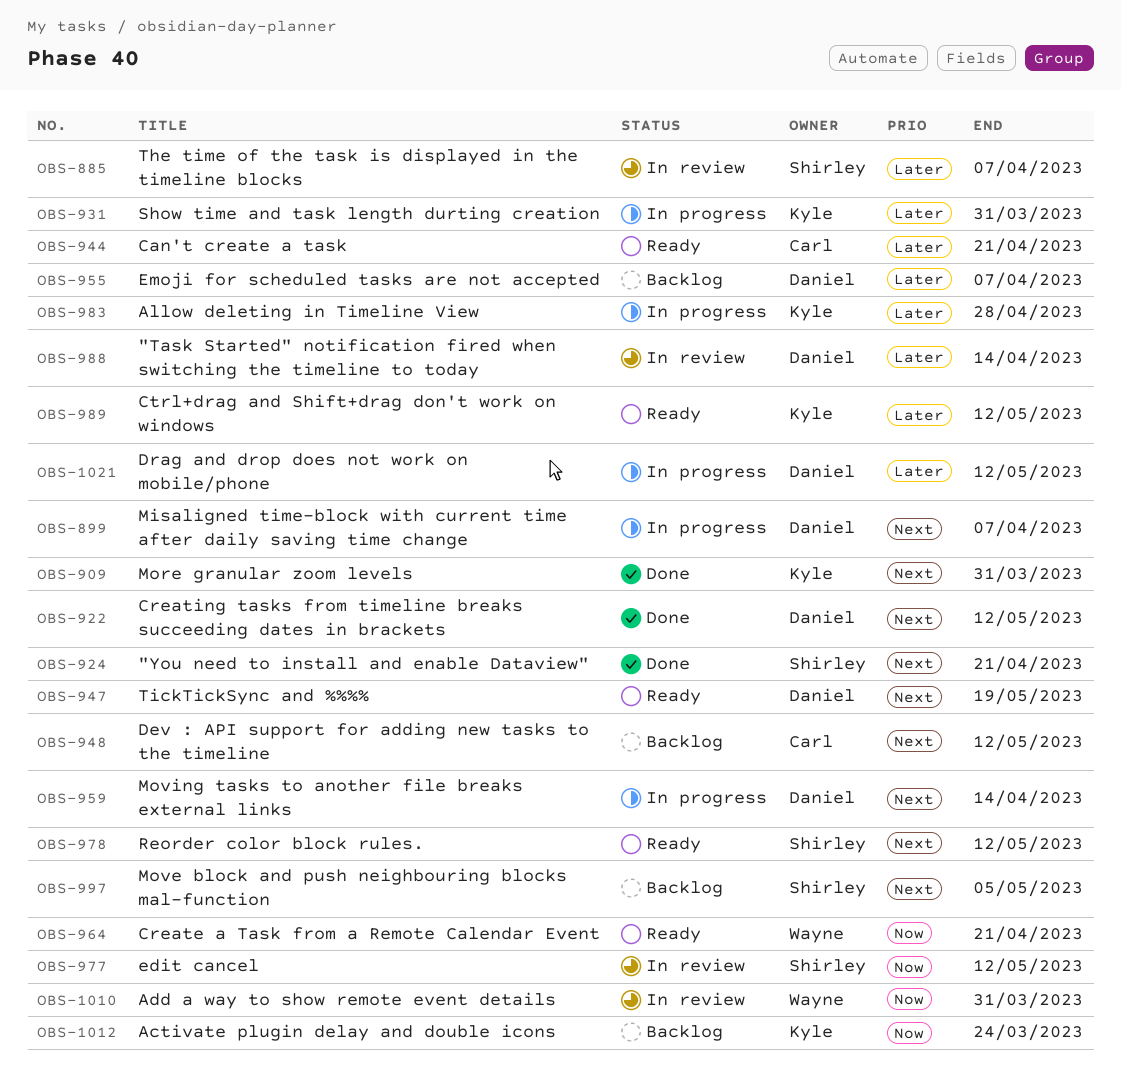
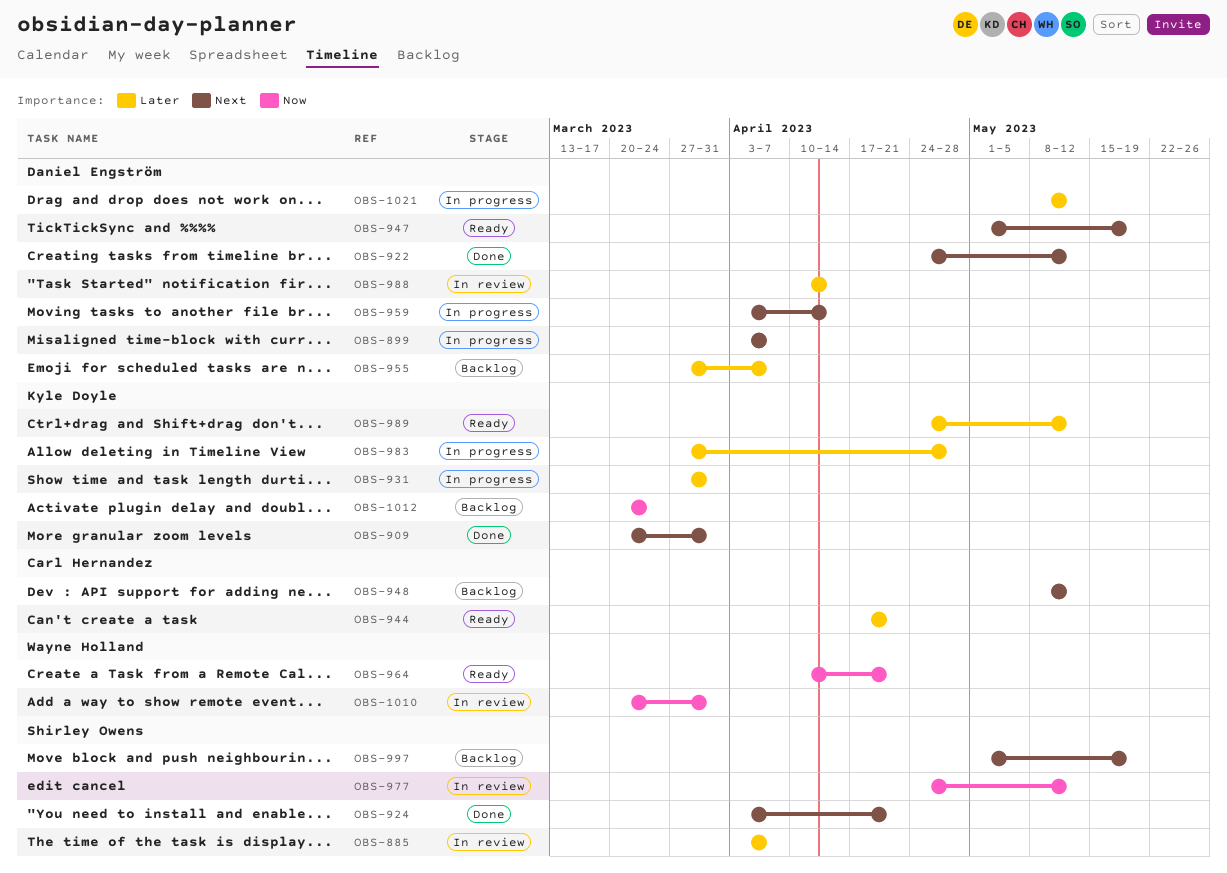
OBS-978: present -> none
OBS-997, due: May 5 -> May 19

